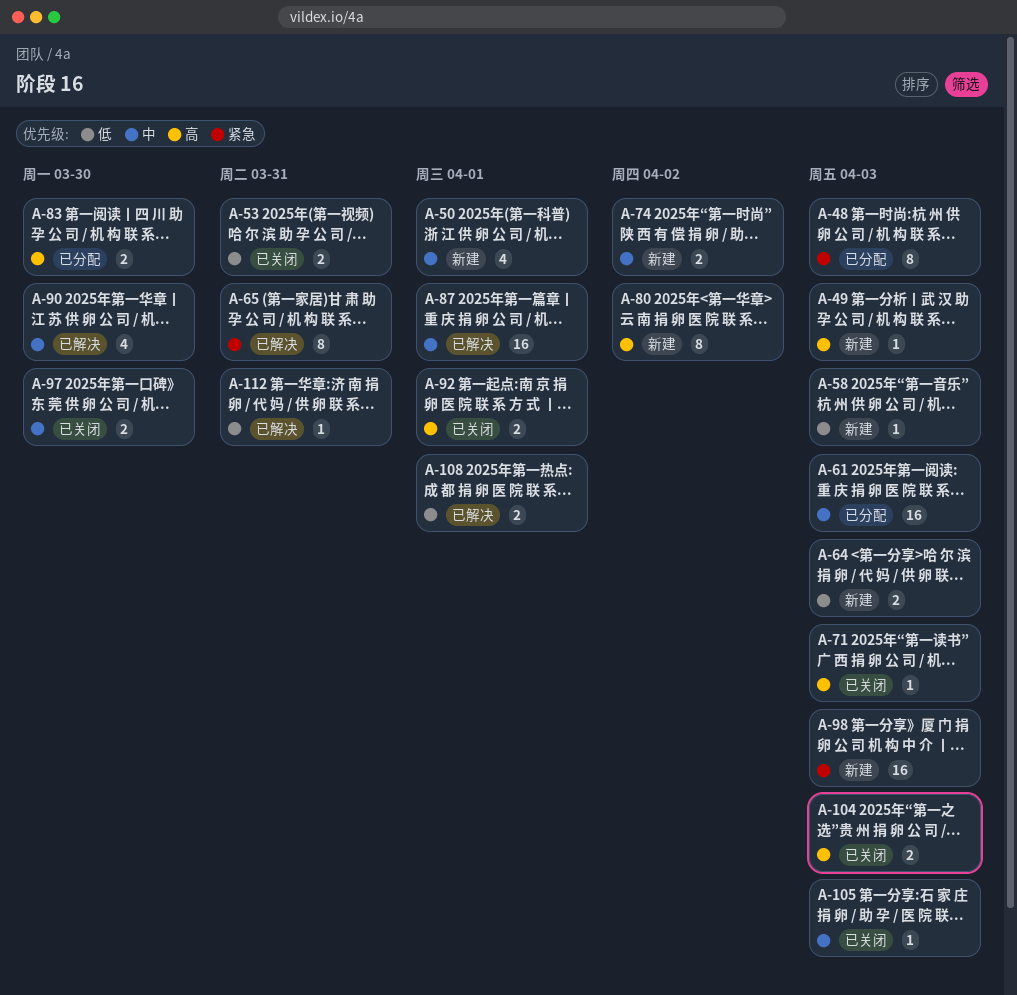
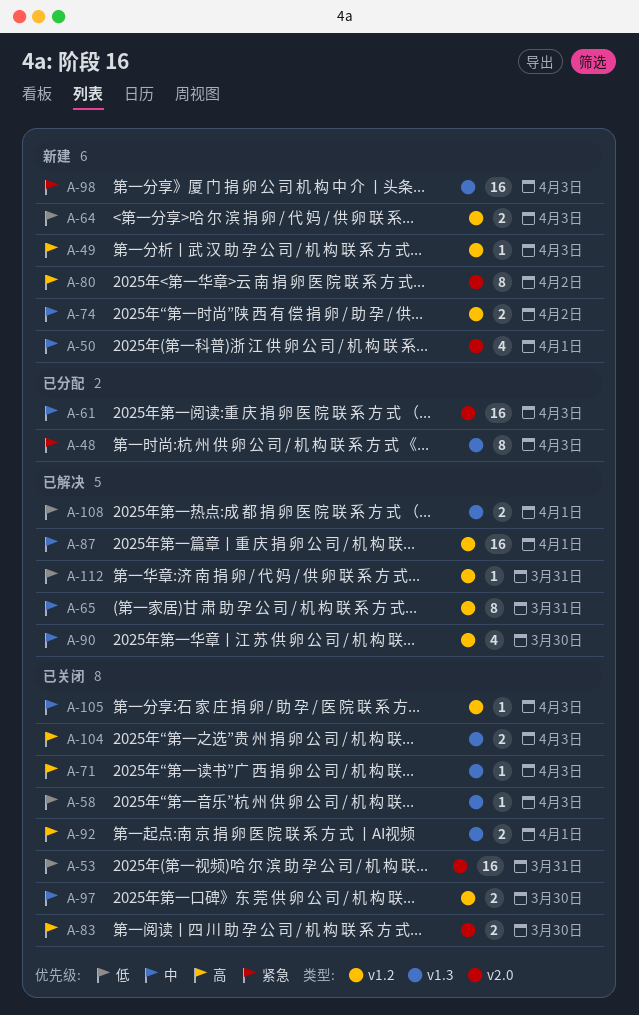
A-53, estimate: 2 -> 16
A-58, status: 新建 -> 已关闭
A-65, priority: 紧急 -> 中
A-83, status: 已分配 -> 已关闭

